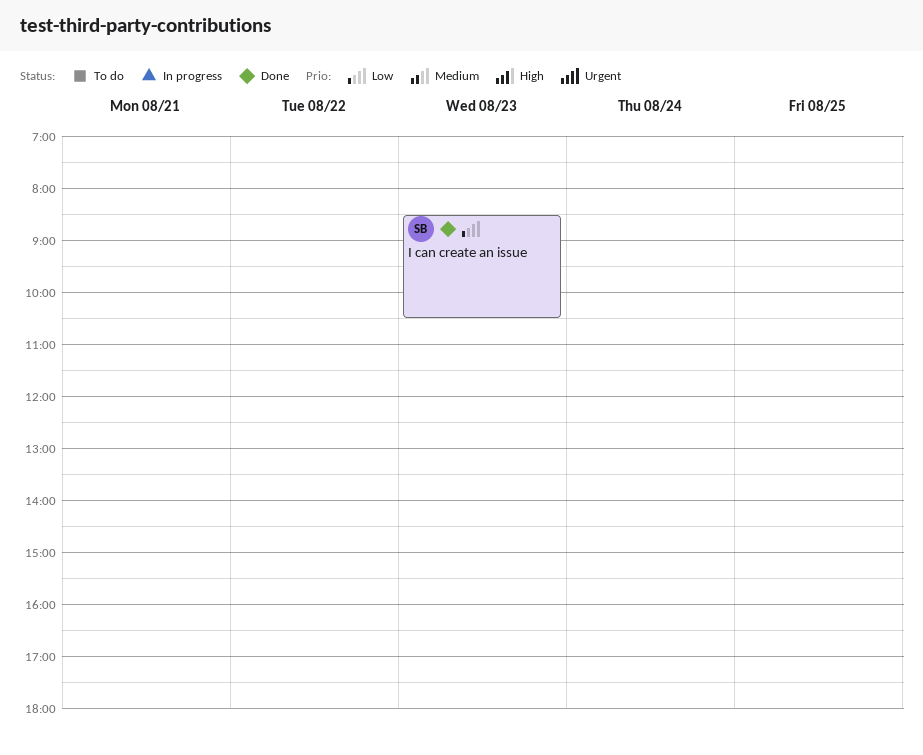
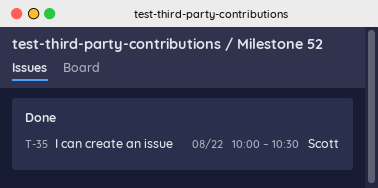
I can create an issue, day: Aug 23 -> Aug 22
I can create an issue, begins: 08:30 -> 10:00

